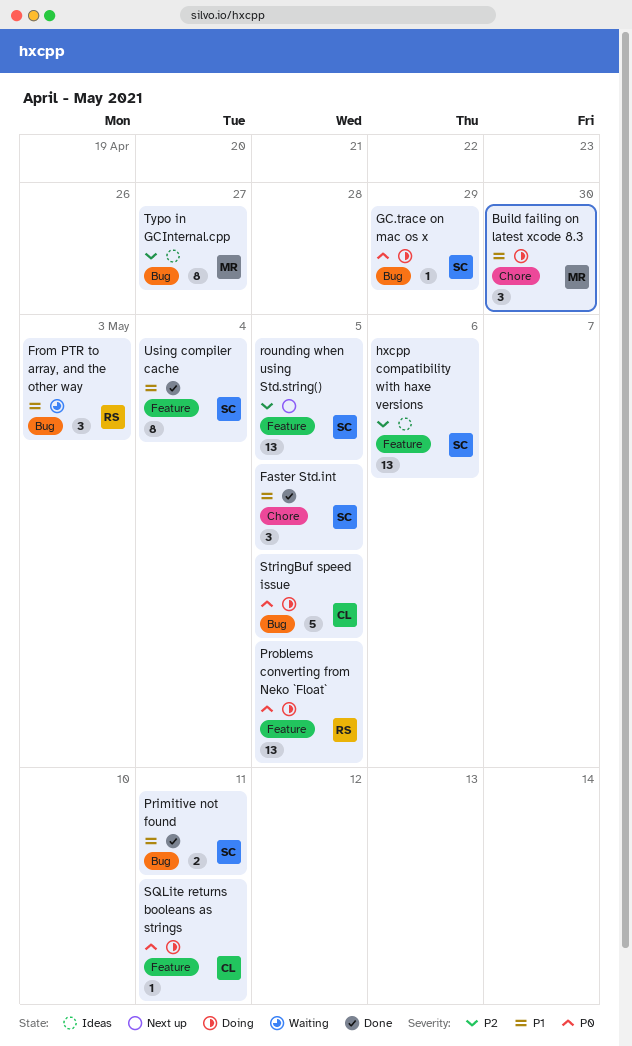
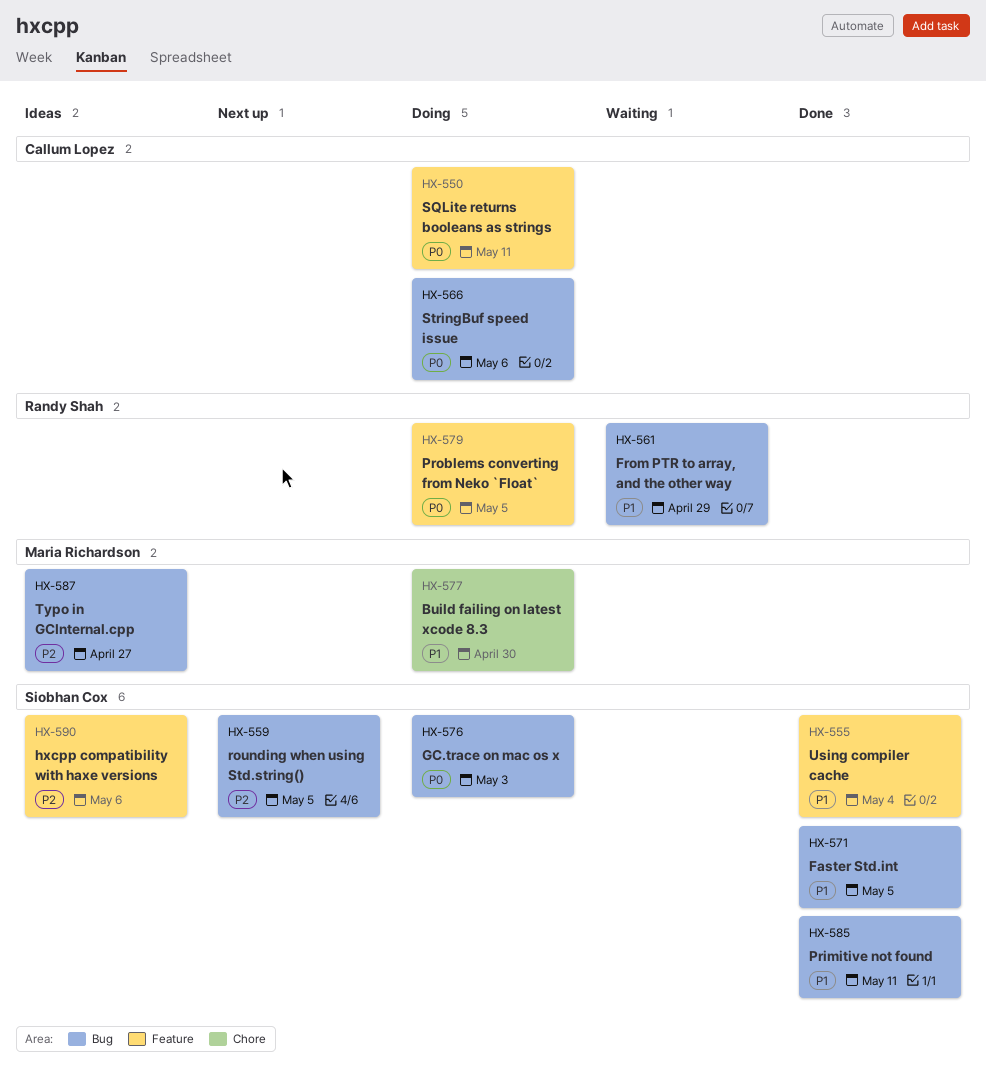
Faster Std.int, label: Chore -> Bug
From PTR to array, and the other way, due: May 3 -> Apr 29
GC.trace on mac os x, due: Apr 29 -> May 3
rounding when using Std.string(), label: Feature -> Bug
StringBuf speed issue, due: May 5 -> May 6

